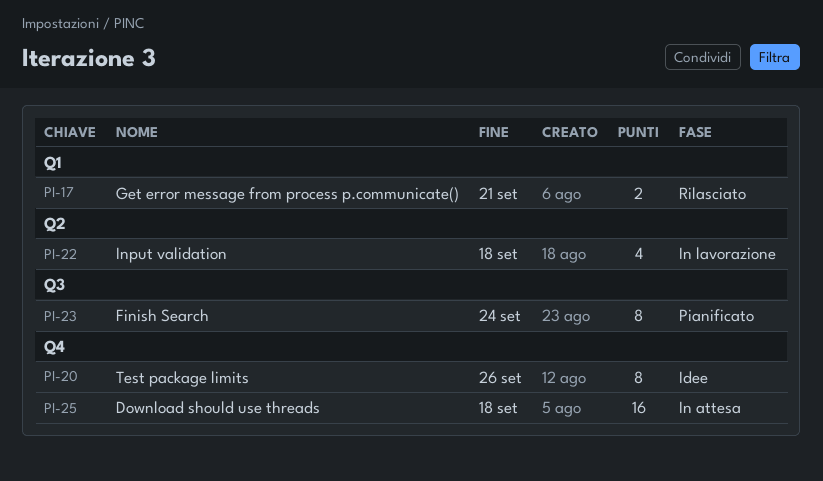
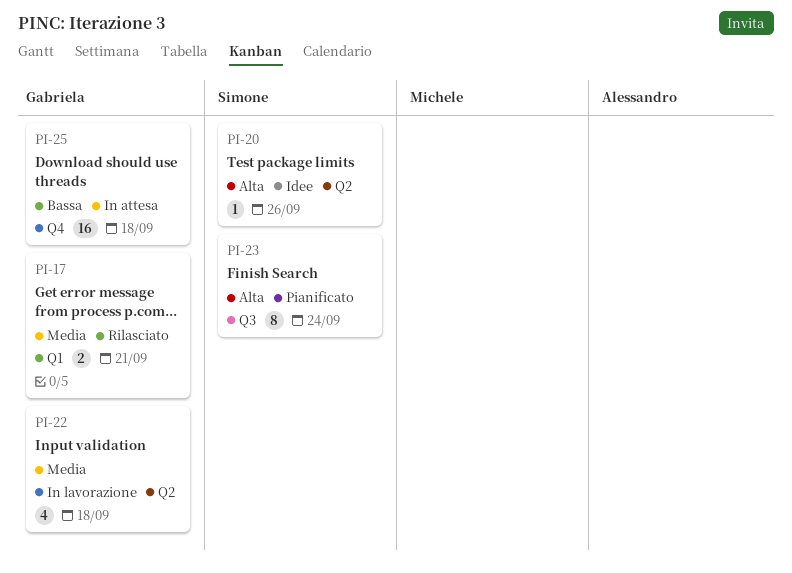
PI-20, label: Q4 -> Q2
PI-20, estimate: 8 -> 1

